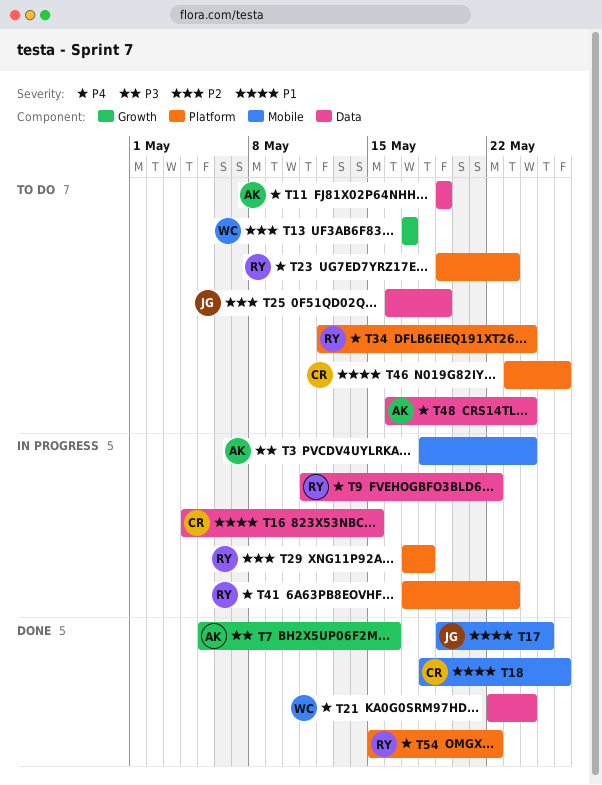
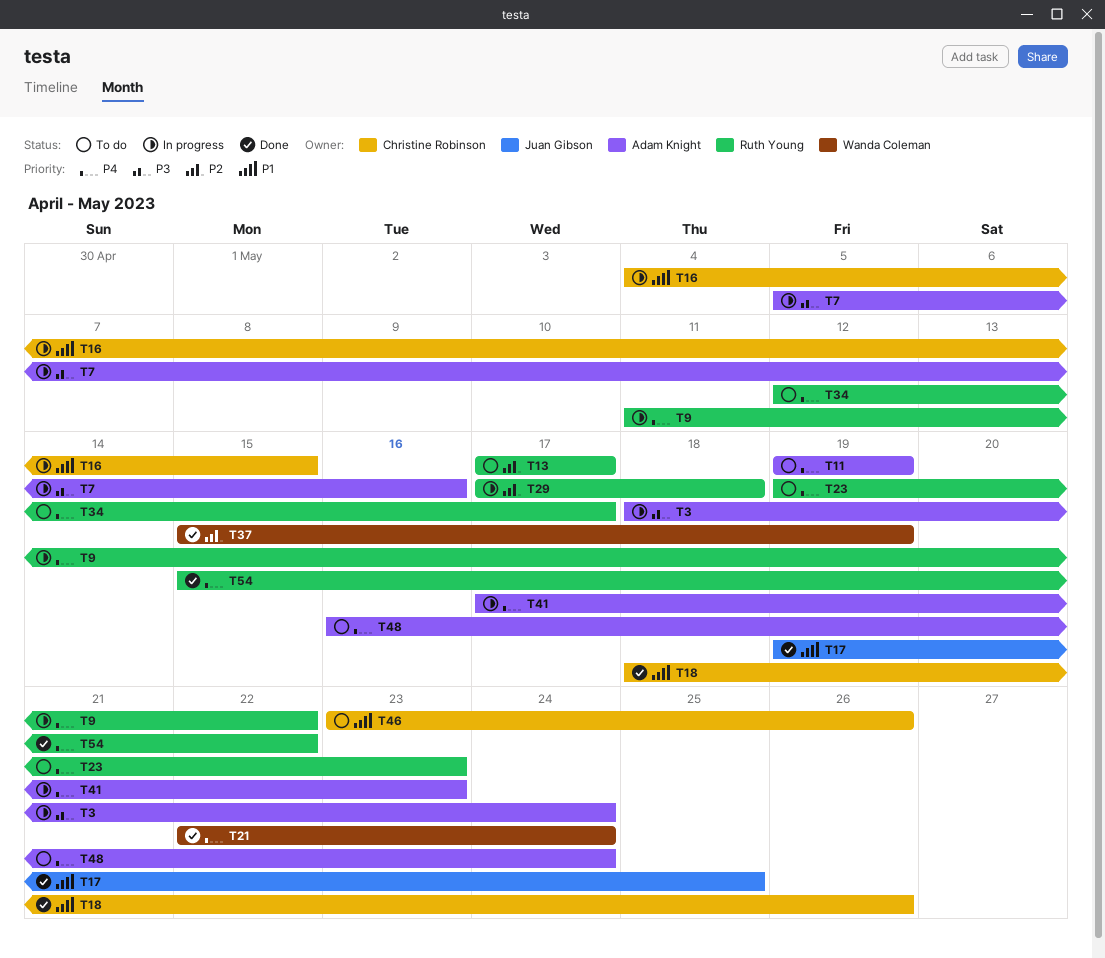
T7, status: Done -> In progress
T13, owner: Wanda Coleman -> Ruth Young
T25: present -> none
T34, due: May 24 -> May 17
T37: none -> present
T41, owner: Ruth Young -> Adam Knight

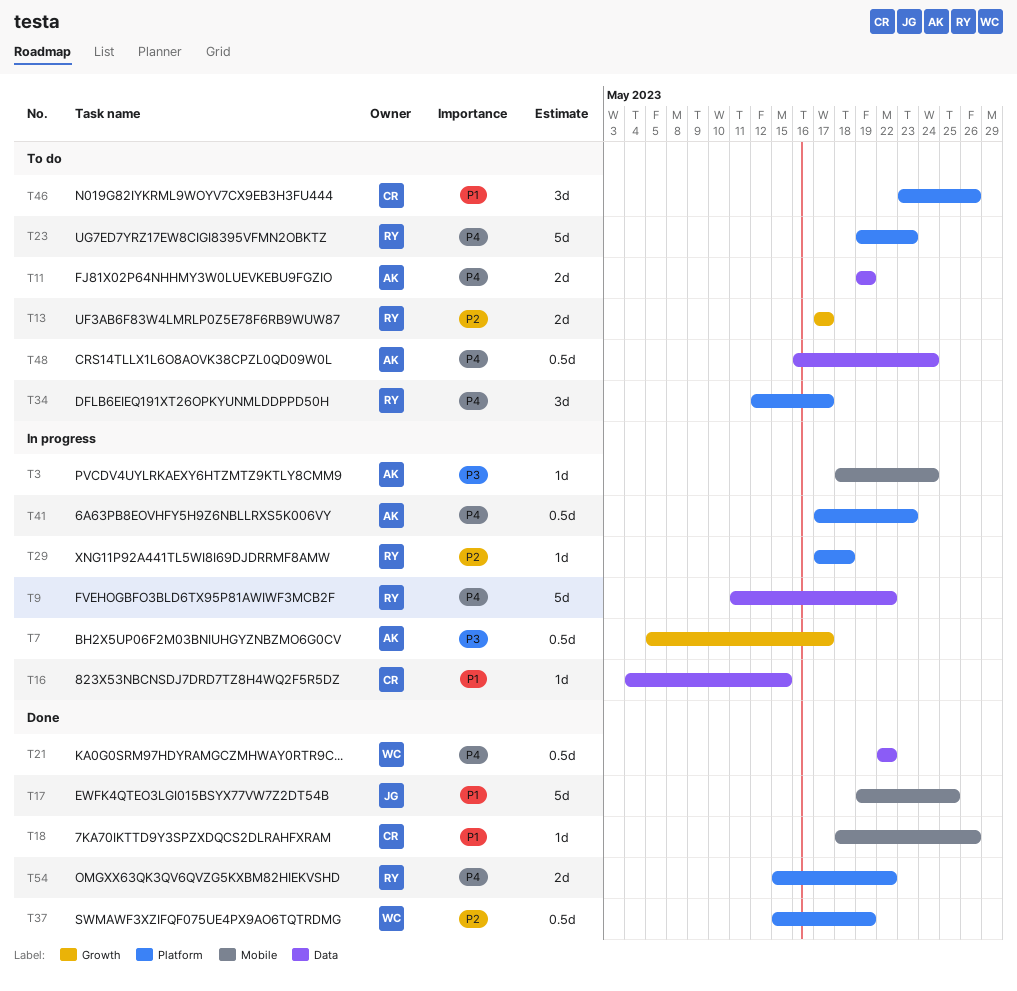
T7, due: May 16 -> May 17
T21, due: May 24 -> May 22

